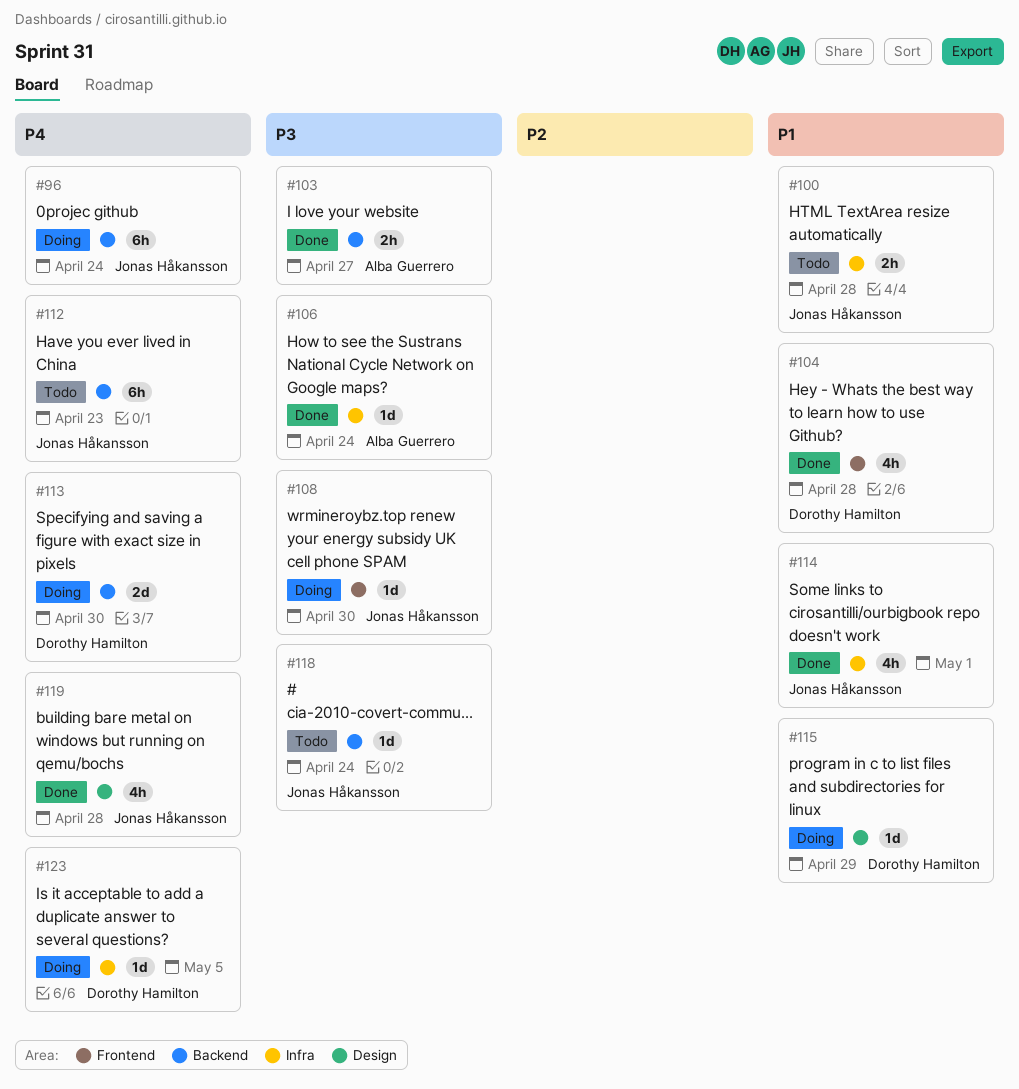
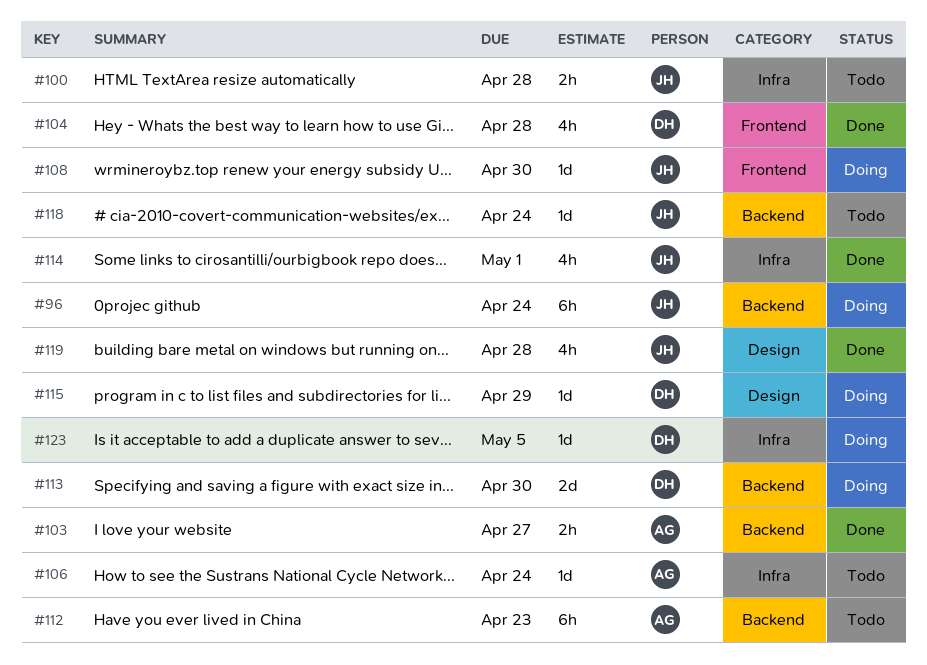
#106, status: Done -> Todo
#112, owner: Jonas Håkansson -> Alba Guerrero

